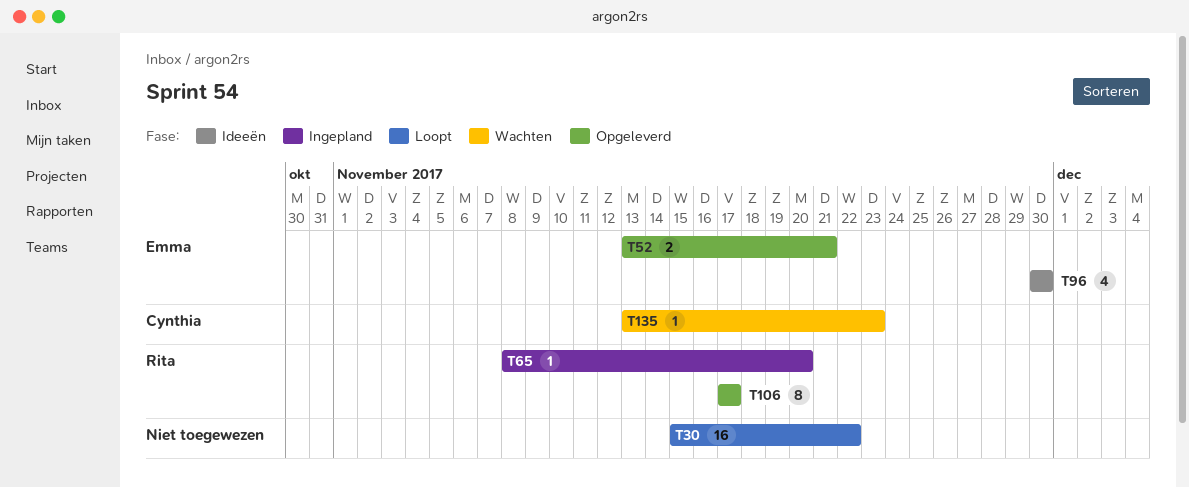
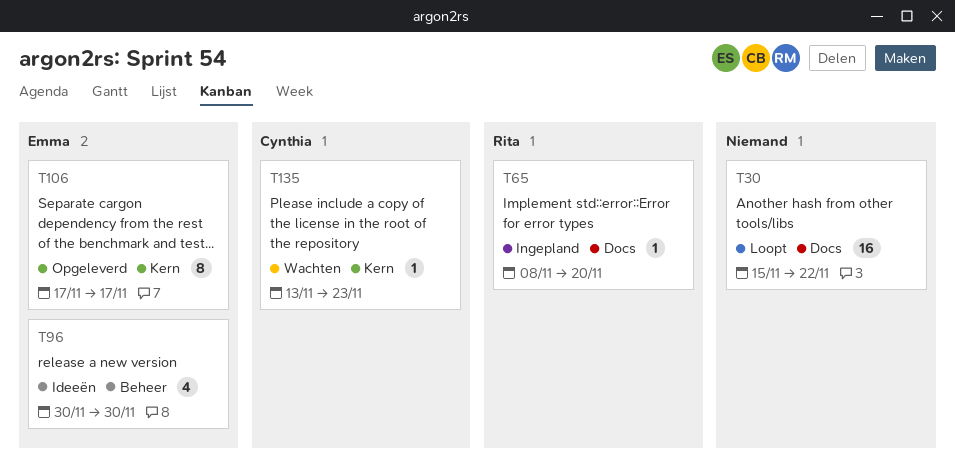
T52: present -> none
T106, owner: Rita -> Emma

